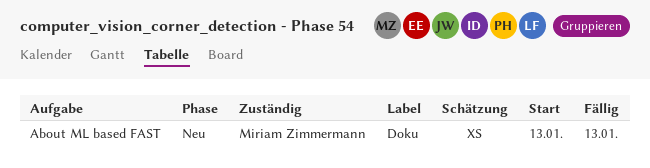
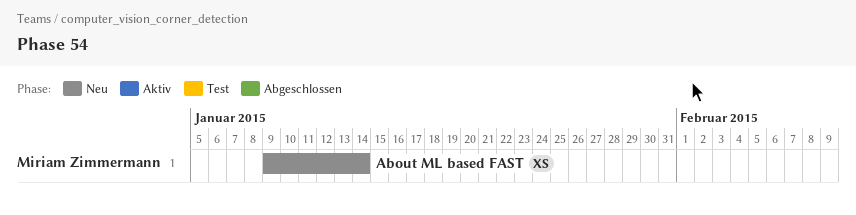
About ML based FAST, start: Jan 13 -> Jan 9
About ML based FAST, due: Jan 13 -> Jan 14

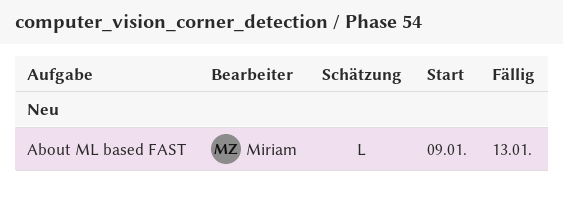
About ML based FAST, estimate: XS -> L
About ML based FAST, due: Jan 14 -> Jan 13

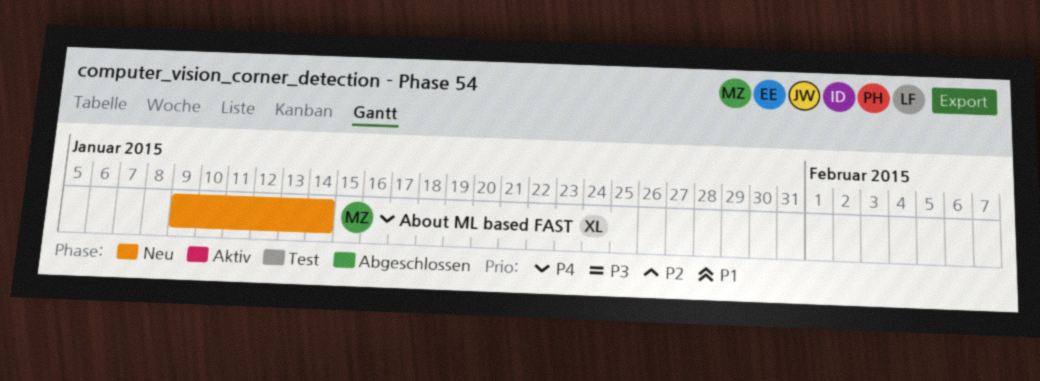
About ML based FAST, estimate: L -> XL
About ML based FAST, due: Jan 13 -> Jan 14

